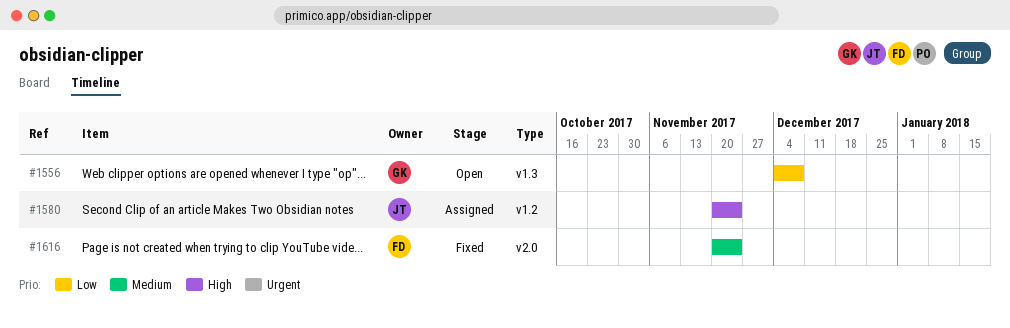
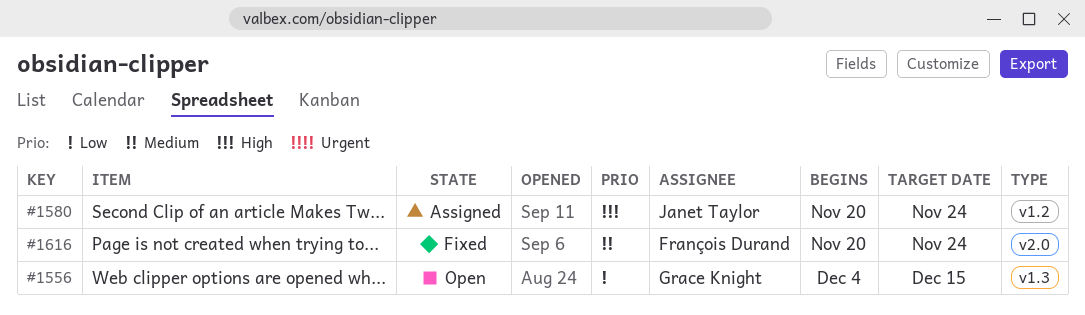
#1556, due: Dec 8 -> Dec 15

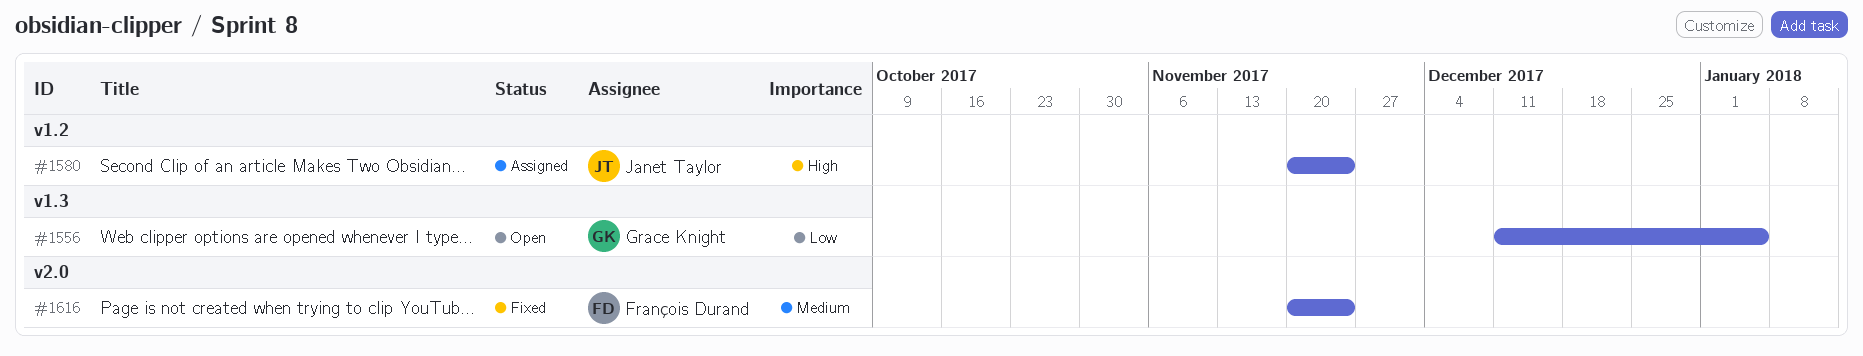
#1556, start: Dec 4 -> Dec 11
#1556, due: Dec 15 -> Jan 5

